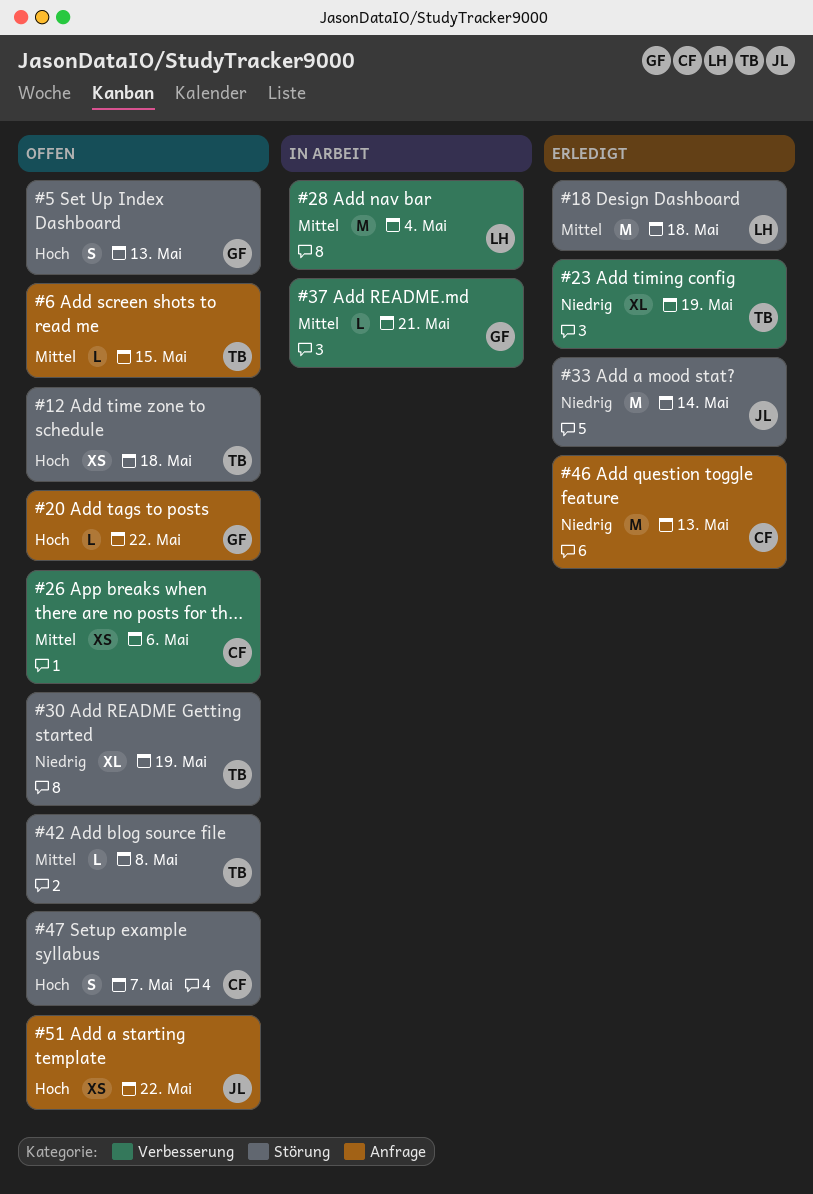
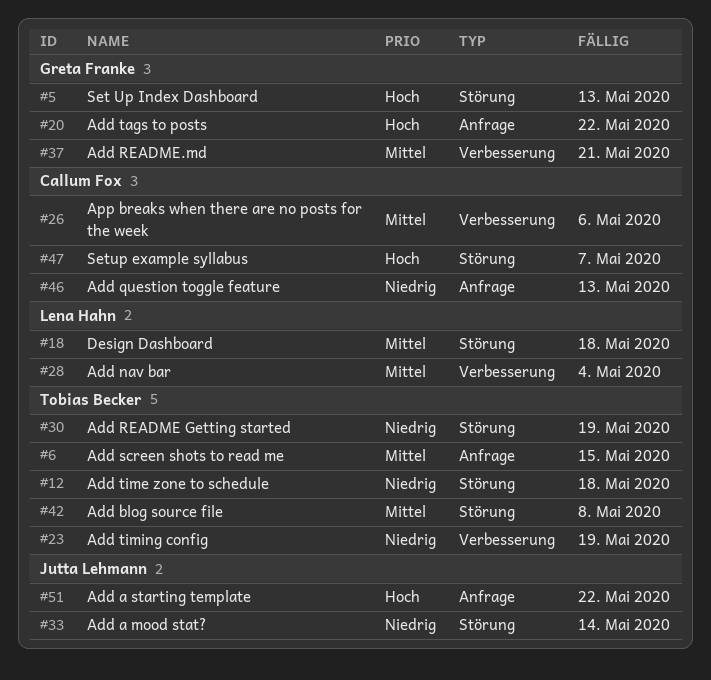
#12, priority: Hoch -> Niedrig

